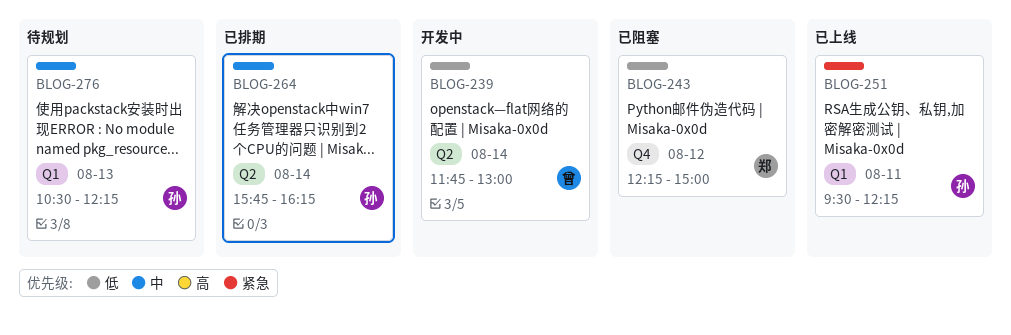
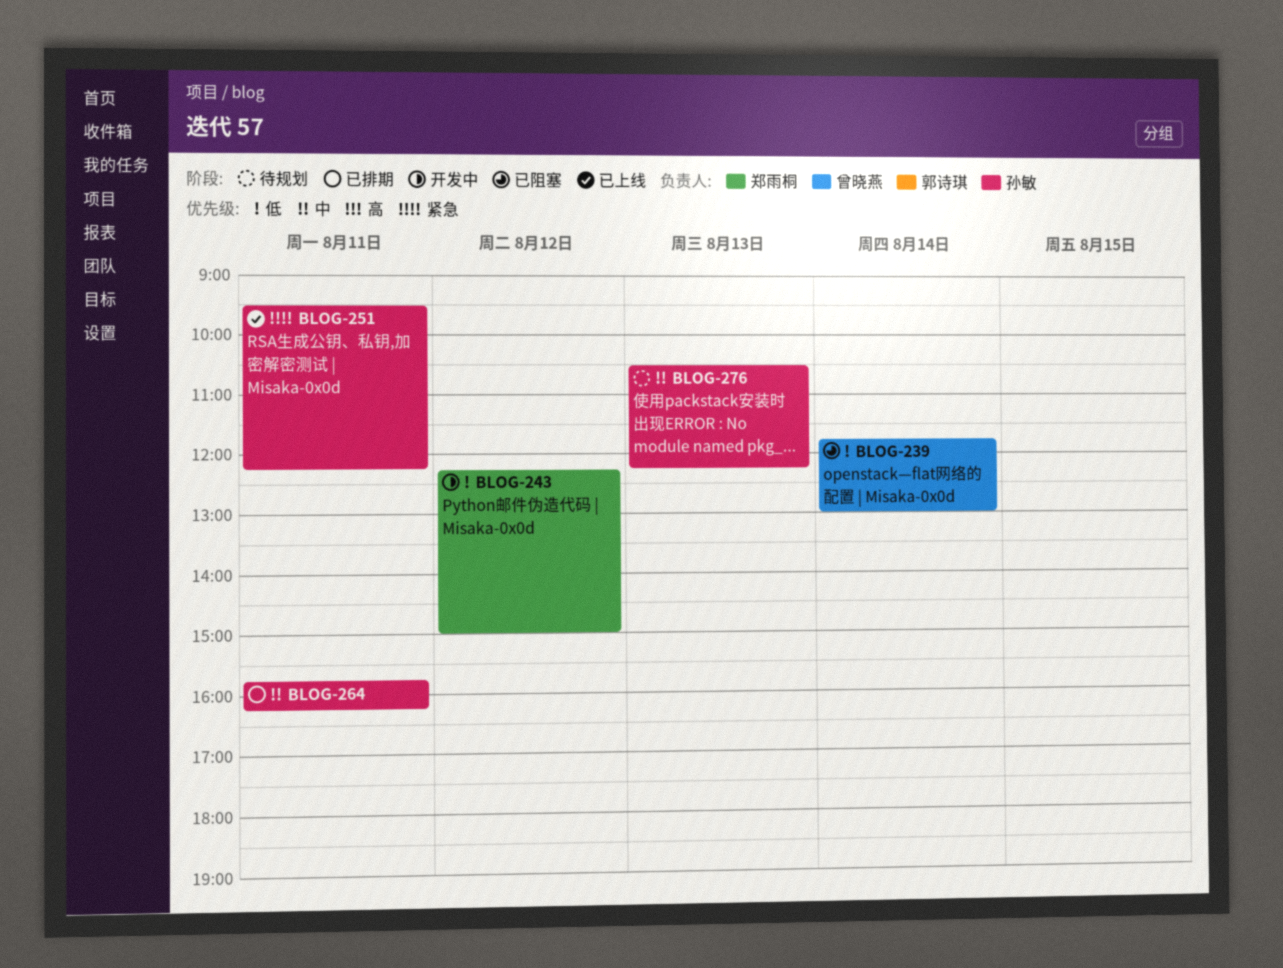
BLOG-239, status: 开发中 -> 已阻塞
BLOG-243, status: 已阻塞 -> 开发中
BLOG-264, day: Aug 14 -> Aug 11

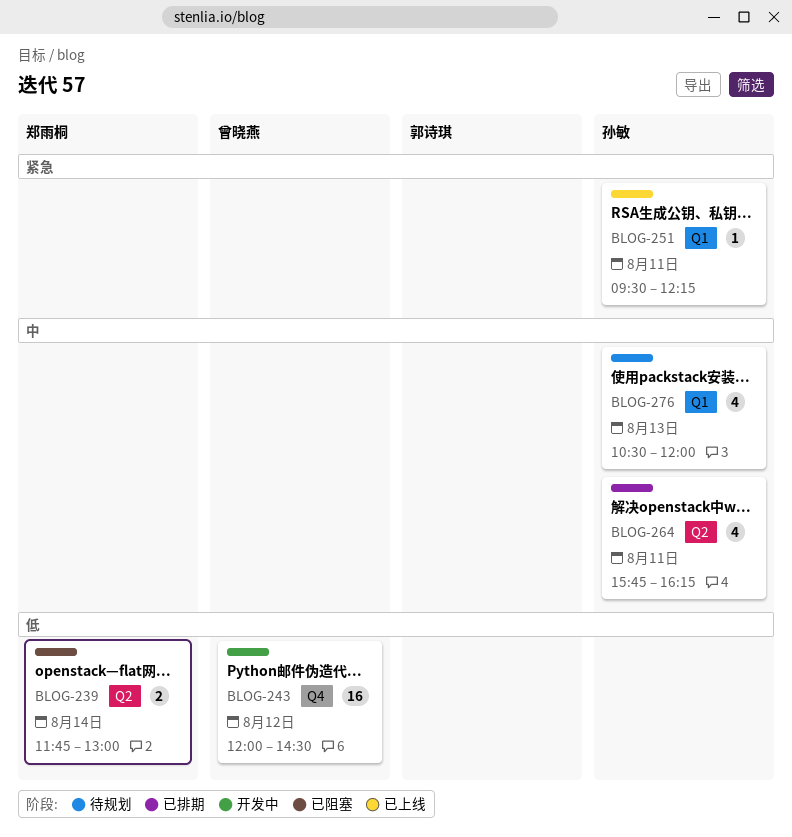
BLOG-239, owner: 曾晓燕 -> 郑雨桐
BLOG-243, owner: 郑雨桐 -> 曾晓燕
BLOG-243, begins: 12:15 -> 12:00
BLOG-243, ends: 15:00 -> 14:30
BLOG-276, ends: 12:15 -> 12:00

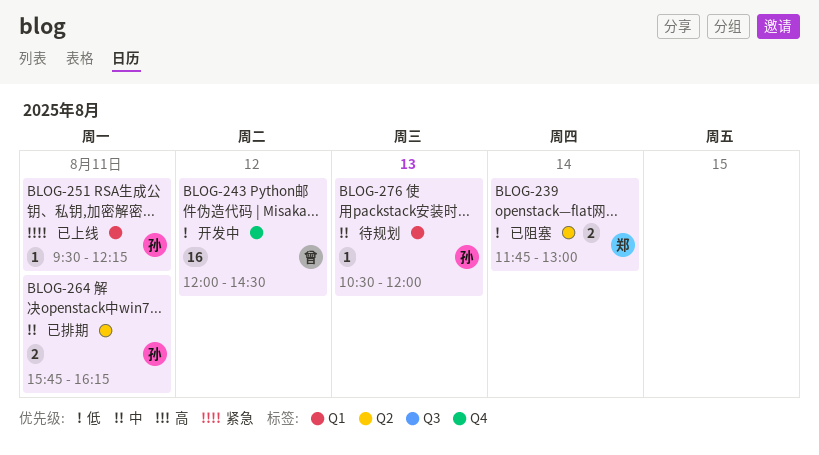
BLOG-264, estimate: 4 -> 2
BLOG-276, estimate: 4 -> 1

